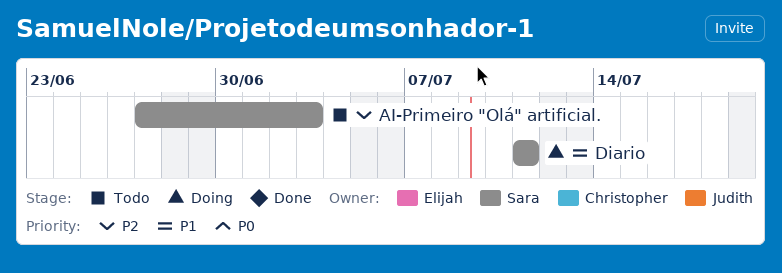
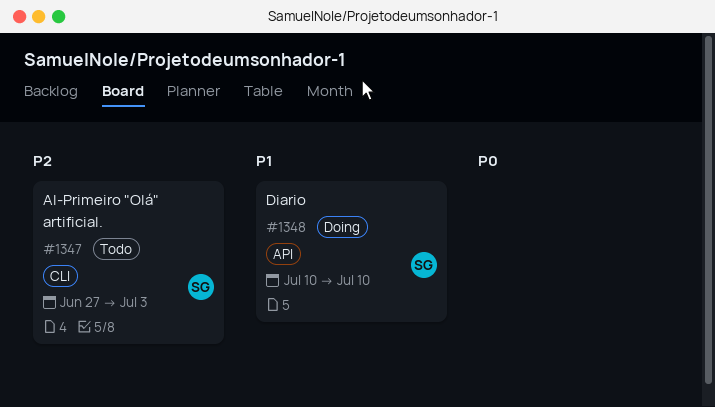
Diario, start: Jul 11 -> Jul 10
Diario, due: Jul 11 -> Jul 10

